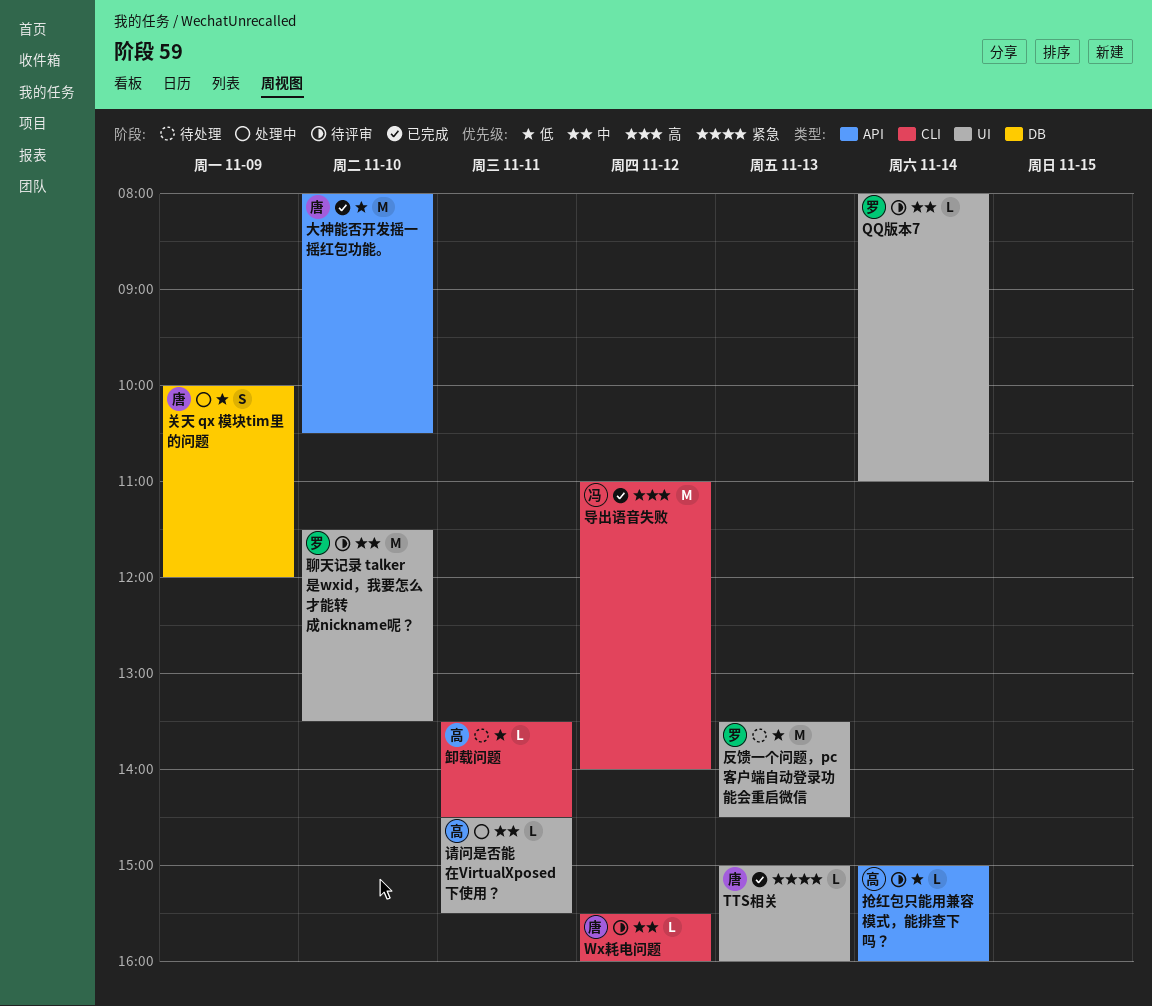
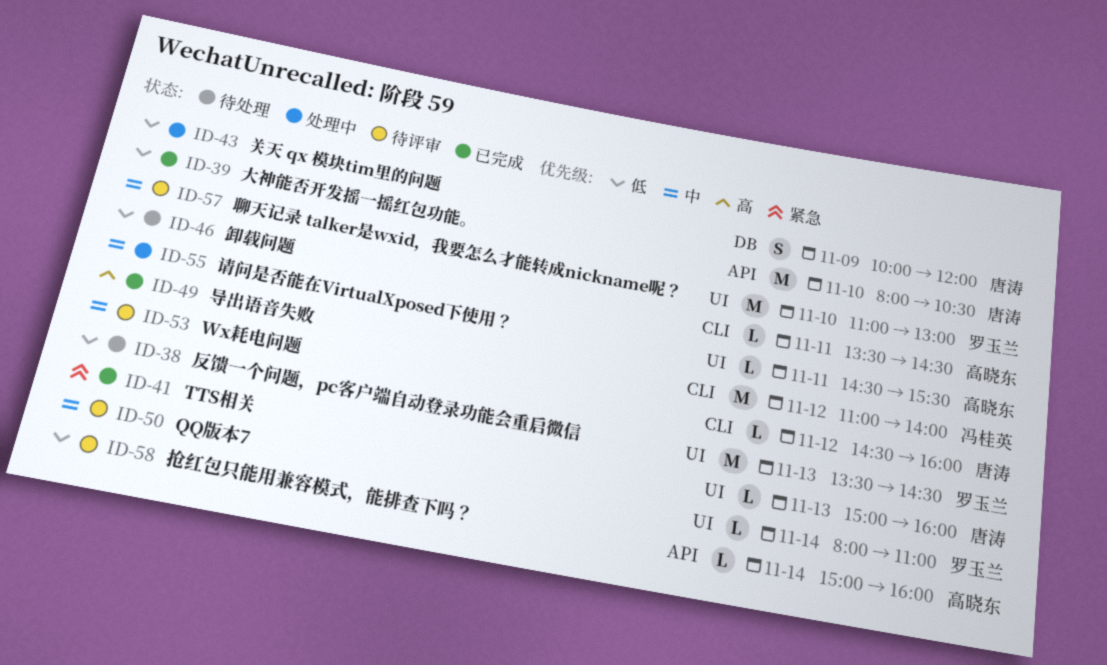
Wx耗电问题, begins: 15:30 -> 14:30
聊天记录 talker是wxid，我要怎么才能转成nickname呢？, begins: 11:30 -> 11:00
聊天记录 talker是wxid，我要怎么才能转成nickname呢？, ends: 13:30 -> 13:00

